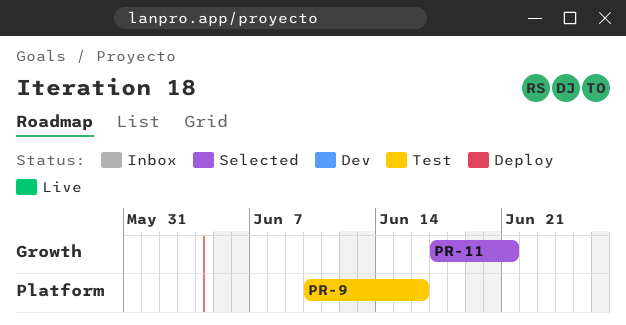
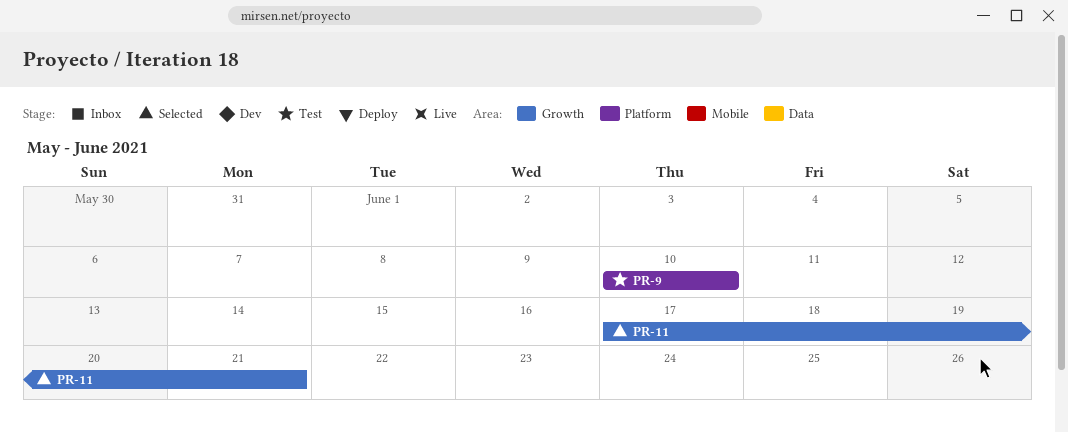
PR-9, due: Jun 16 -> Jun 10

